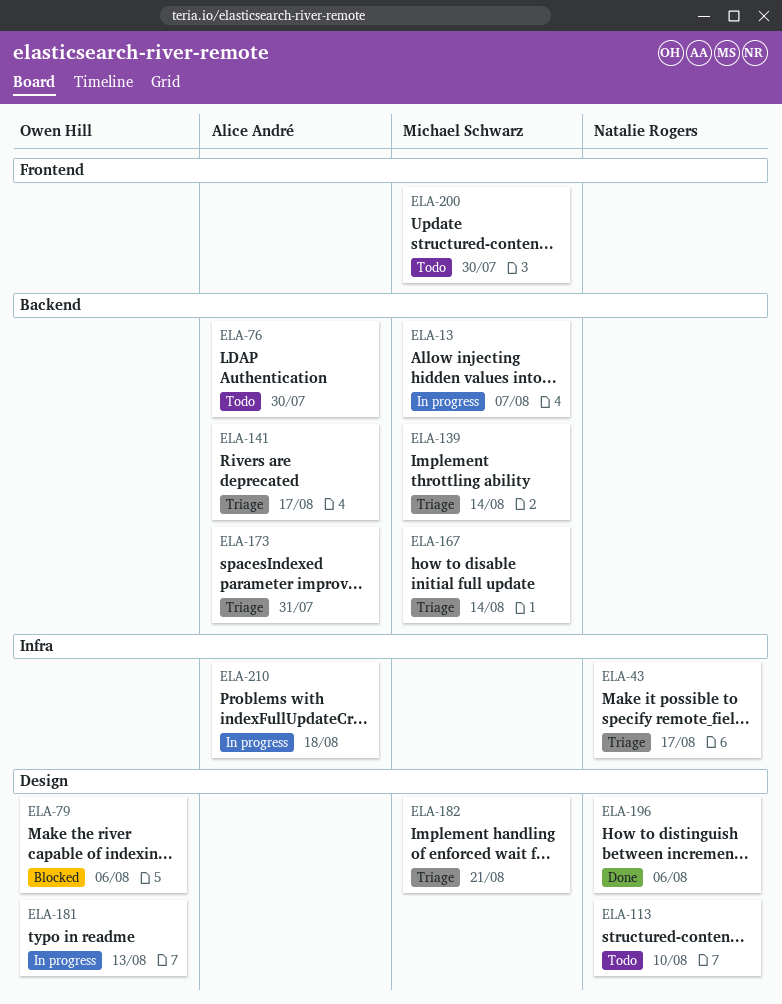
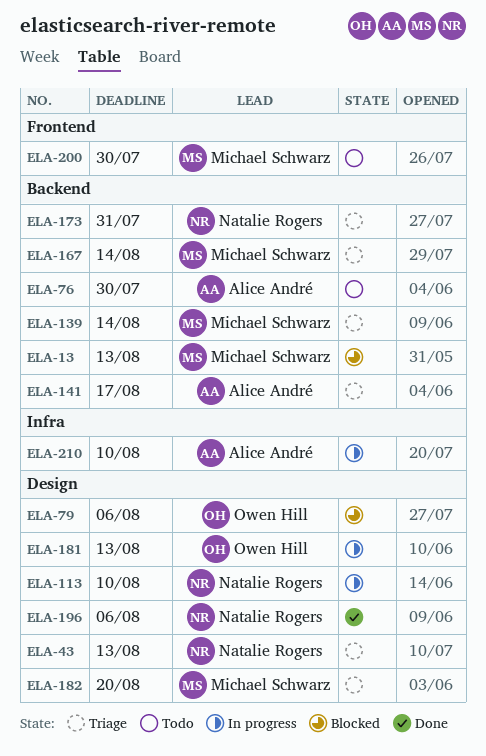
ELA-13, status: In progress -> Blocked
ELA-13, due: Aug 7 -> Aug 13
ELA-43, label: Infra -> Design
ELA-43, due: Aug 17 -> Aug 13
ELA-113, status: Todo -> In progress
ELA-173, owner: Alice André -> Natalie Rogers
ELA-182, due: Aug 21 -> Aug 20
ELA-210, due: Aug 18 -> Aug 10

